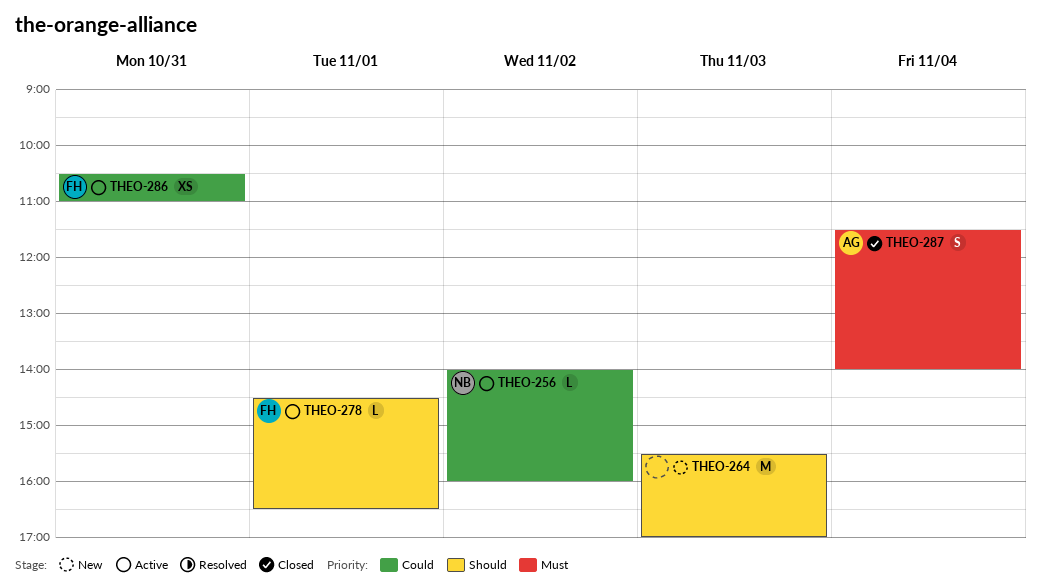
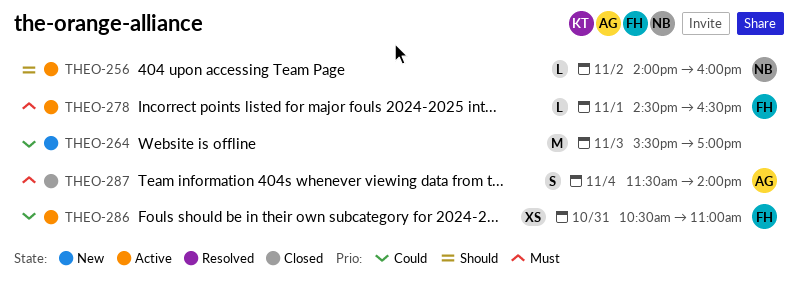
THEO-256, priority: Could -> Should
THEO-264, priority: Should -> Could
THEO-278, priority: Should -> Must

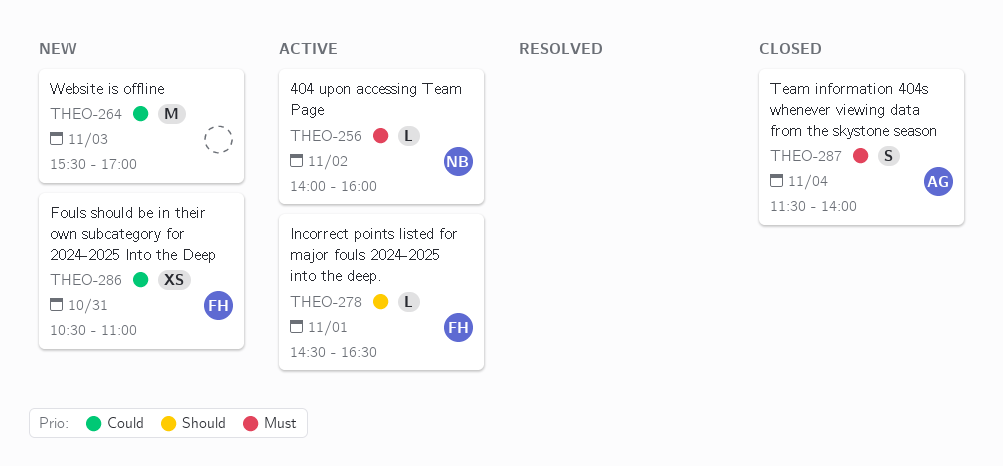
THEO-256, priority: Should -> Must
THEO-278, priority: Must -> Should
THEO-286, status: Active -> New

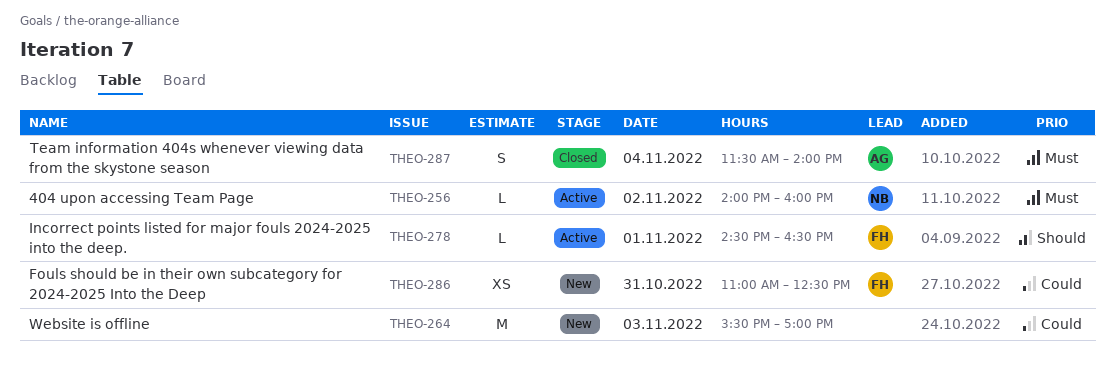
THEO-286, begins: 10:30 -> 11:00
THEO-286, ends: 11:00 -> 12:30

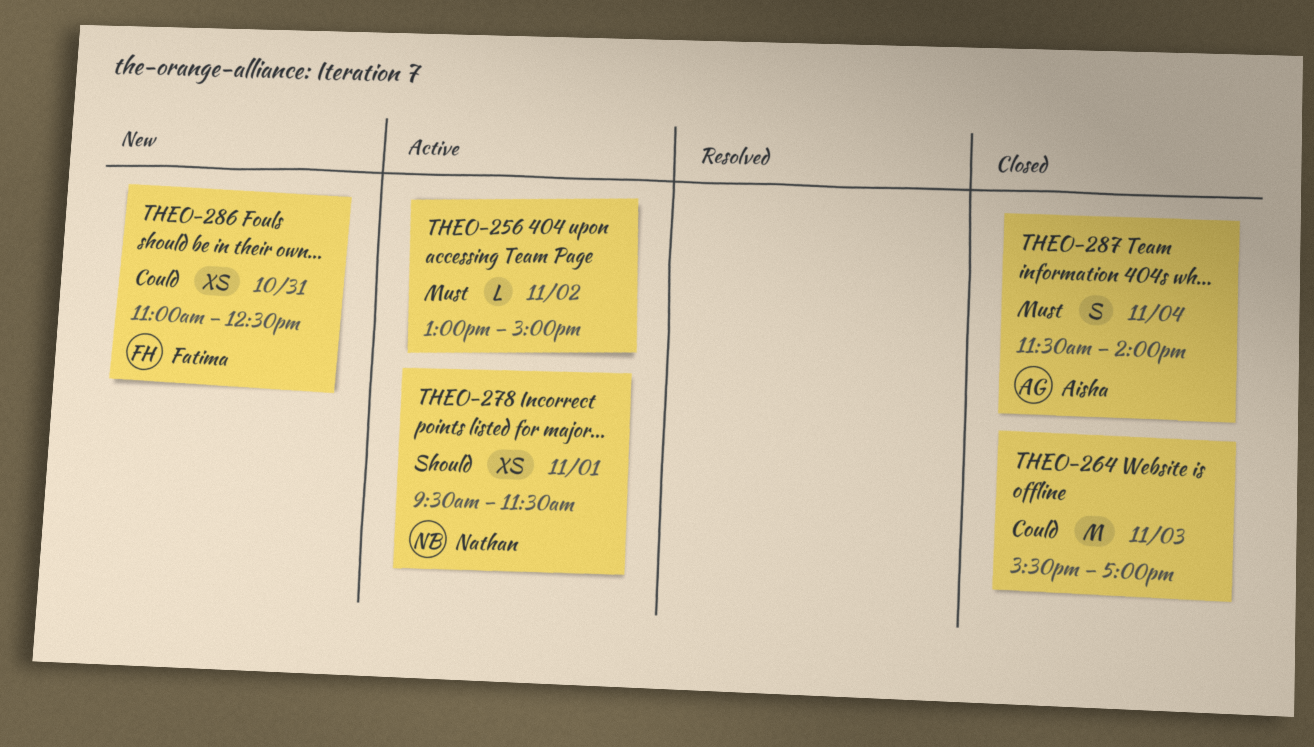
THEO-256, owner: Nathan -> none
THEO-256, begins: 14:00 -> 13:00
THEO-256, ends: 16:00 -> 15:00
THEO-264, status: New -> Closed
THEO-278, owner: Fatima -> Nathan
THEO-278, estimate: L -> XS
THEO-278, begins: 14:30 -> 09:30
THEO-278, ends: 16:30 -> 11:30

